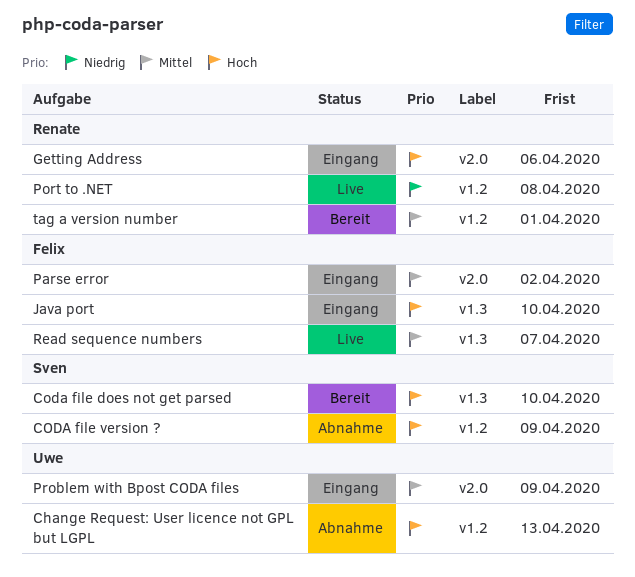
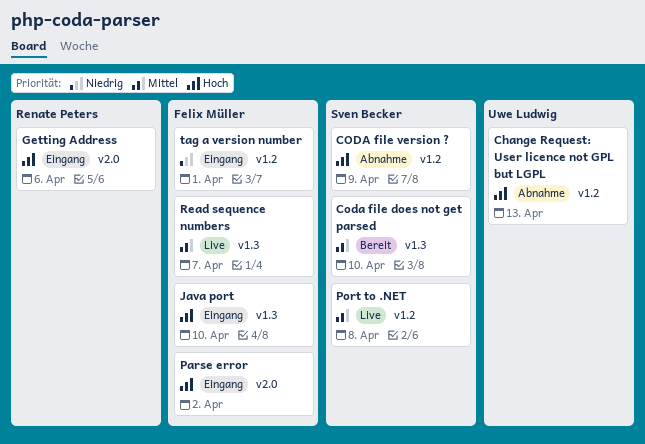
Coda file does not get parsed, priority: Hoch -> Mittel
Parse error, priority: Mittel -> Hoch
Port to .NET, owner: Renate Peters -> Sven Becker
Port to .NET, priority: Niedrig -> Mittel
Problem with Bpost CODA files: present -> none
tag a version number, status: Bereit -> Eingang
tag a version number, owner: Renate Peters -> Felix Müller
tag a version number, priority: Mittel -> Niedrig

